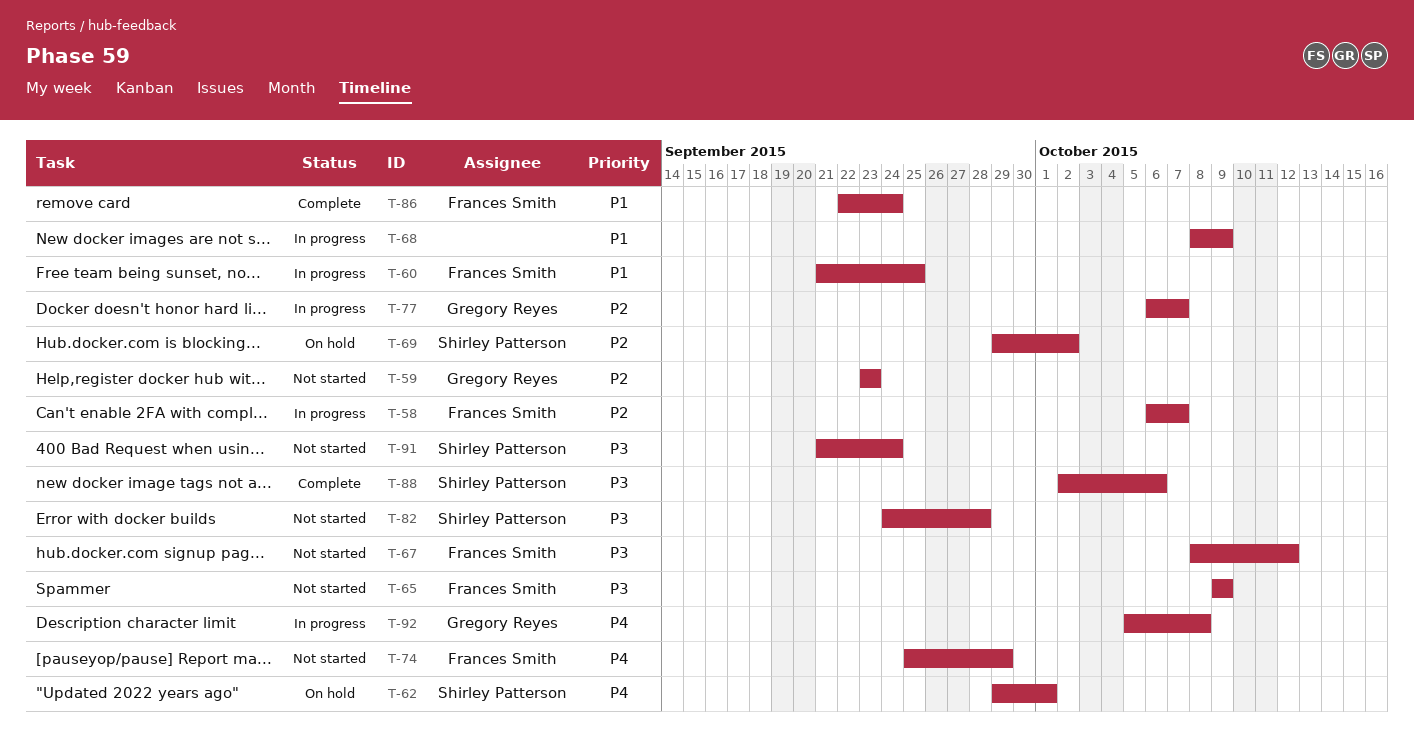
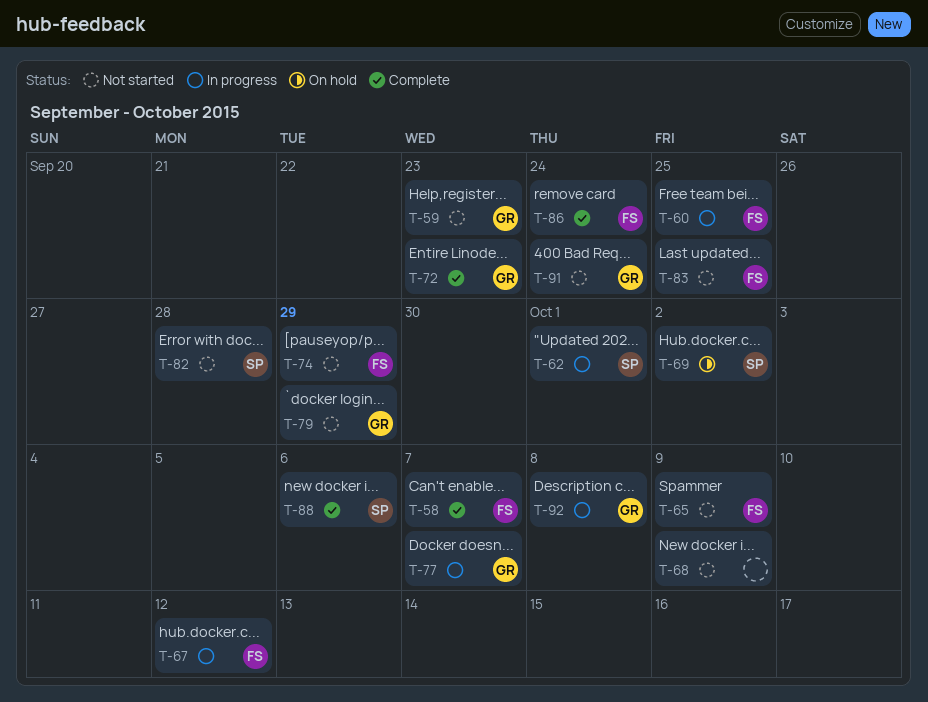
T-58, status: In progress -> Complete
T-62, status: On hold -> In progress
T-67, status: Not started -> In progress
T-68, status: In progress -> Not started
T-72: none -> present
T-79: none -> present
T-83: none -> present
T-91, owner: Shirley Patterson -> Gregory Reyes

